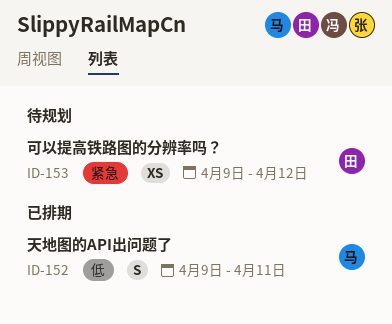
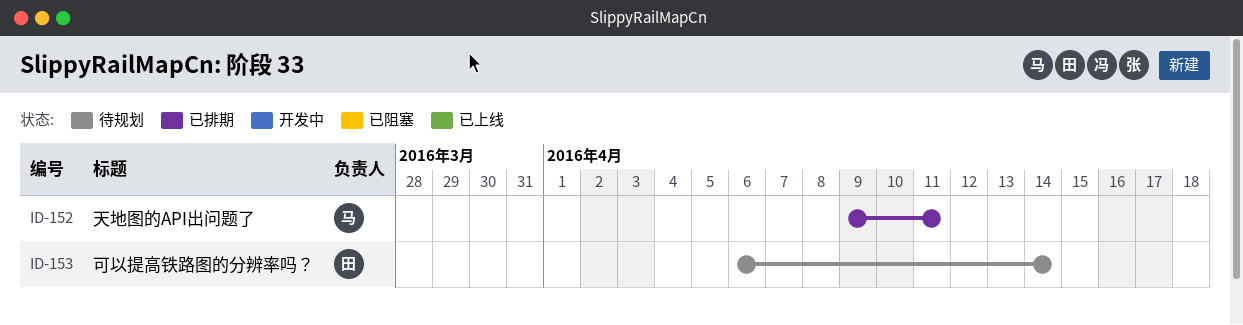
ID-153, start: Apr 9 -> Apr 6
ID-153, due: Apr 12 -> Apr 14

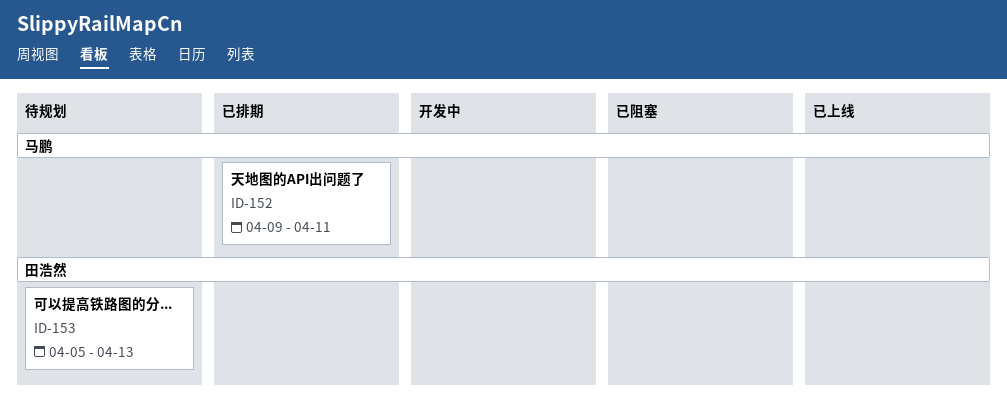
ID-153, start: Apr 6 -> Apr 5
ID-153, due: Apr 14 -> Apr 13

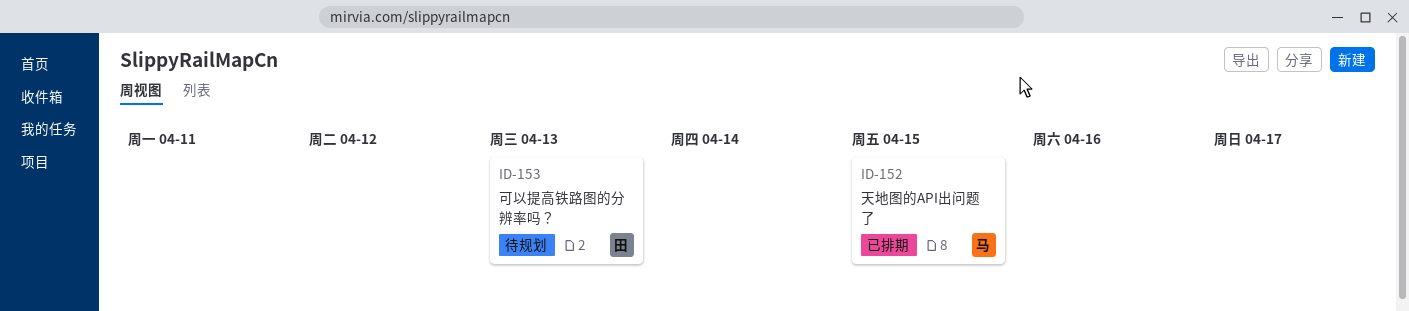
ID-152, due: Apr 11 -> Apr 15

